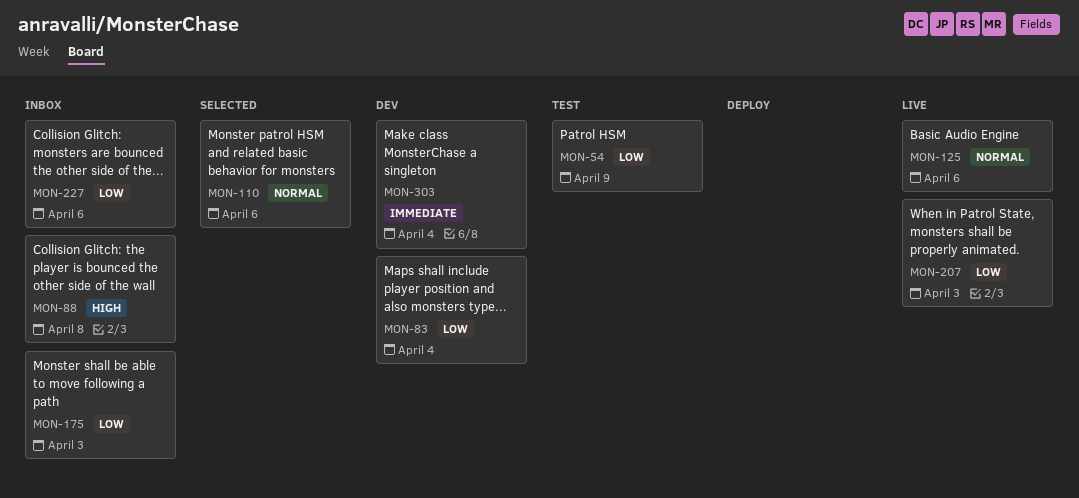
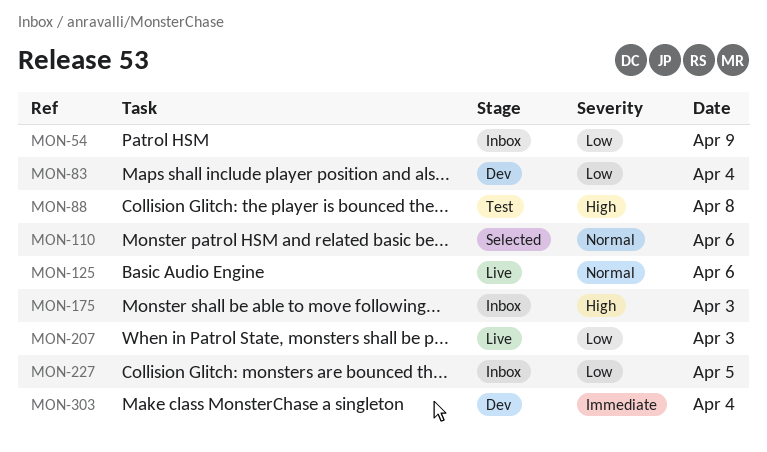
MON-54, status: Test -> Inbox
MON-88, status: Inbox -> Test
MON-175, priority: Low -> High
MON-227, day: Apr 6 -> Apr 5

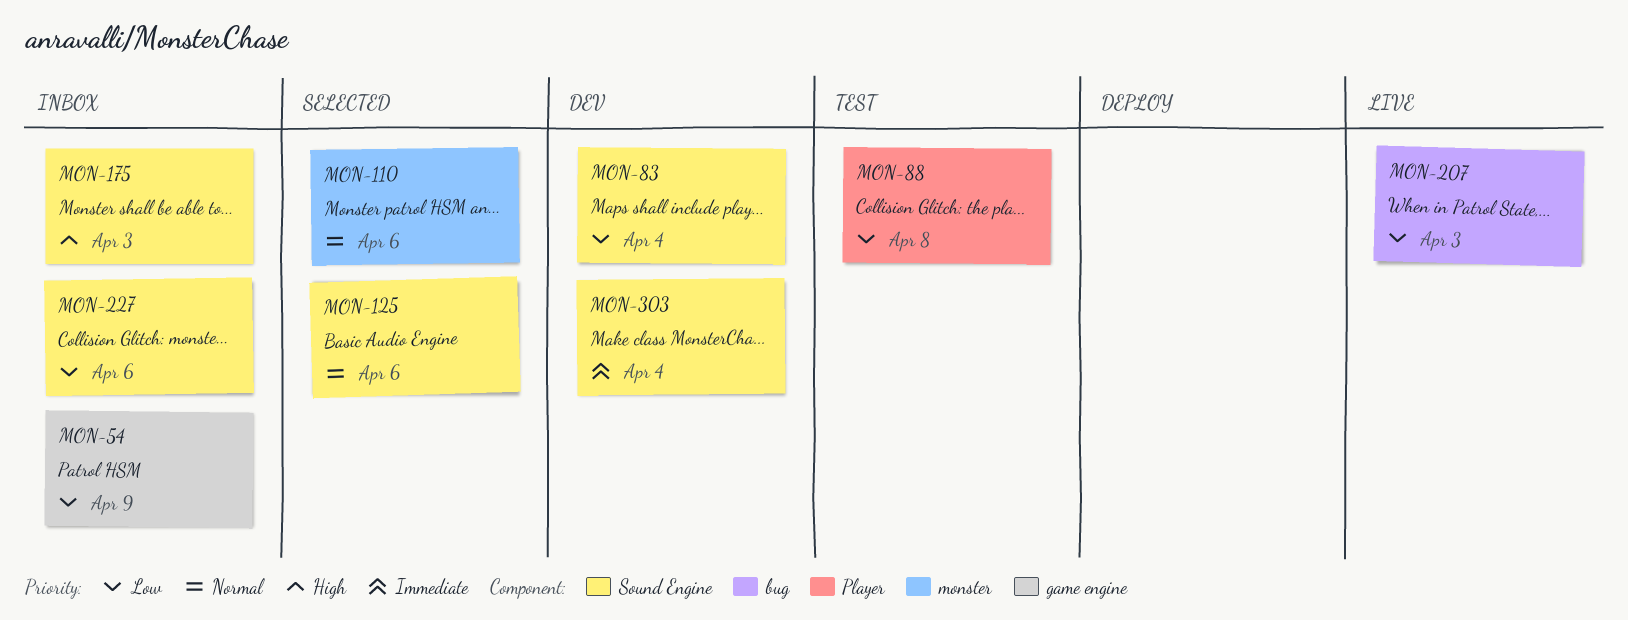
MON-88, priority: High -> Low
MON-125, status: Live -> Selected
MON-227, day: Apr 5 -> Apr 6

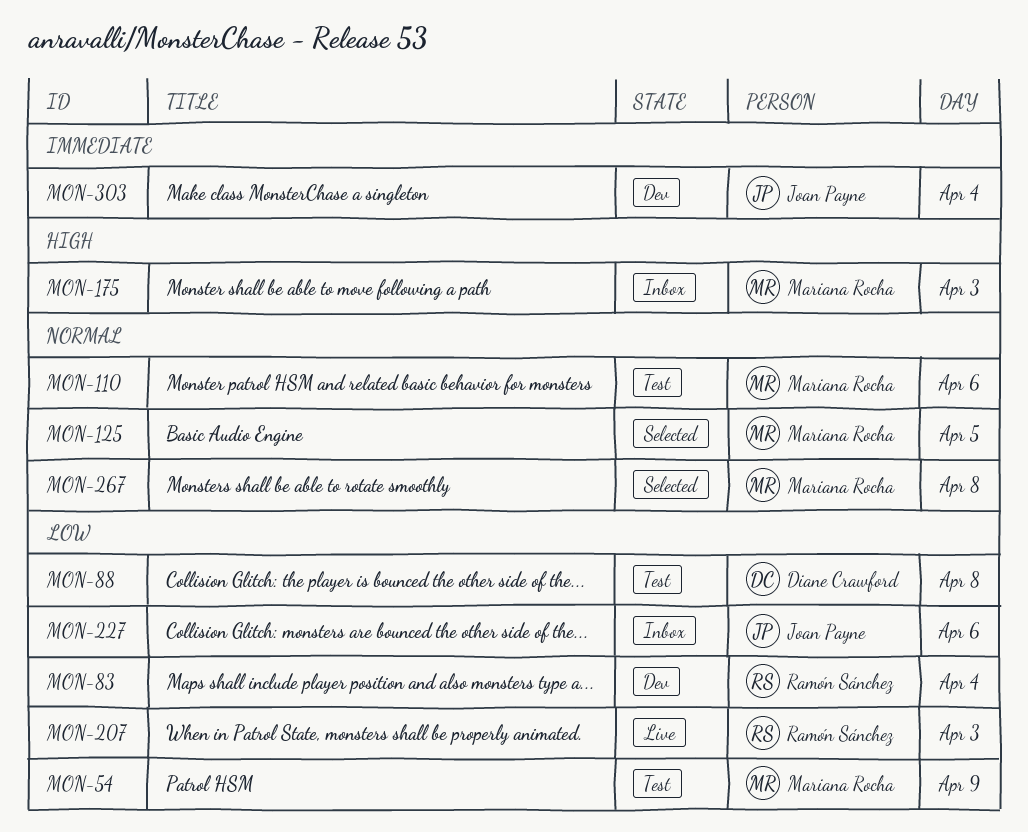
MON-54, status: Inbox -> Test
MON-110, status: Selected -> Test
MON-125, day: Apr 6 -> Apr 5
MON-267: none -> present

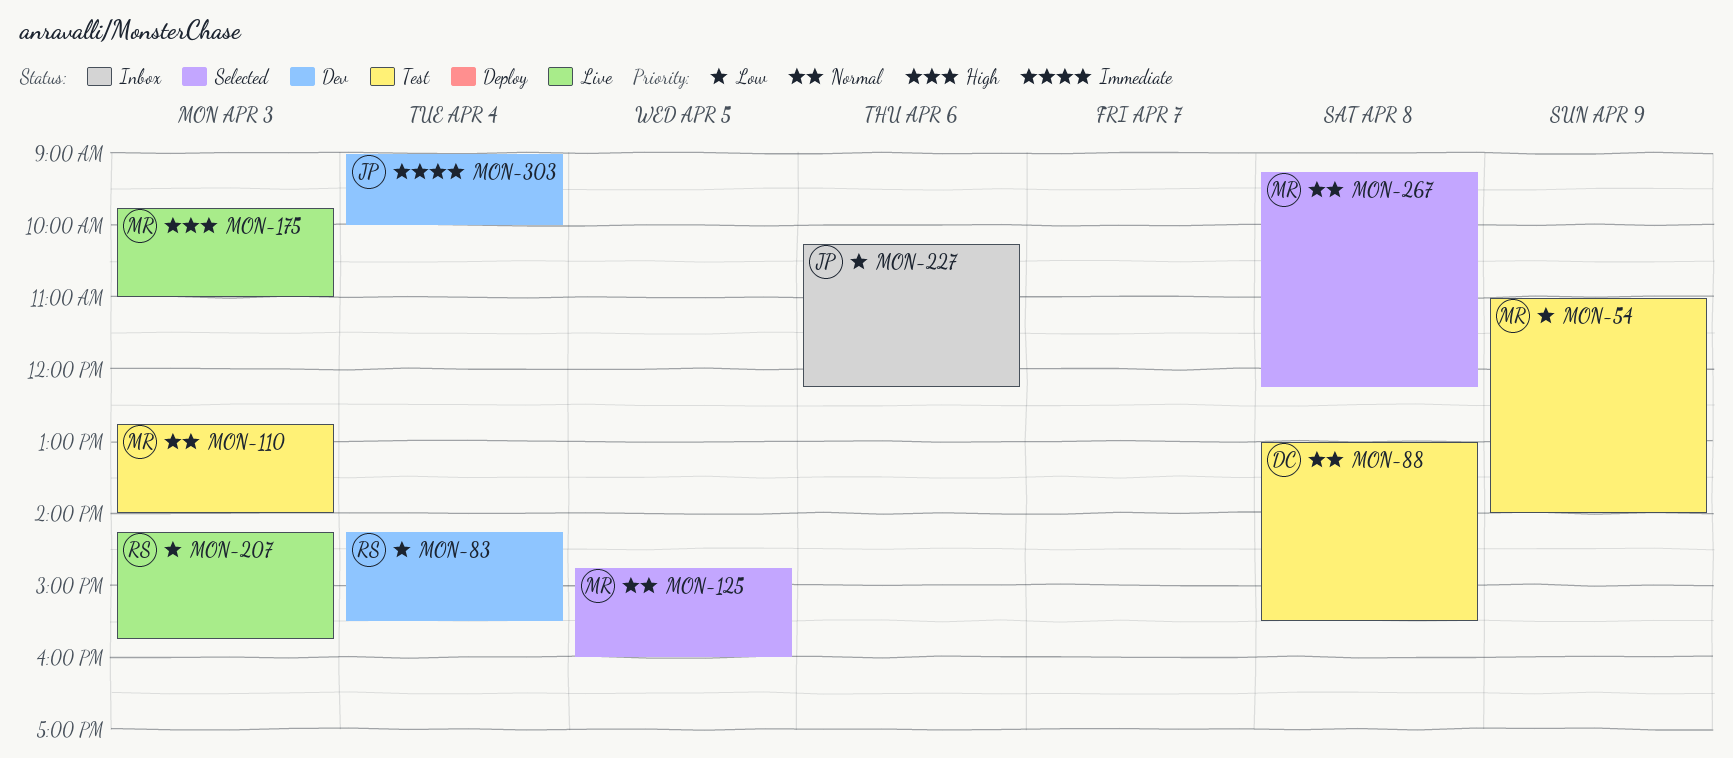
MON-88, priority: Low -> Normal
MON-110, day: Apr 6 -> Apr 3
MON-175, status: Inbox -> Live

